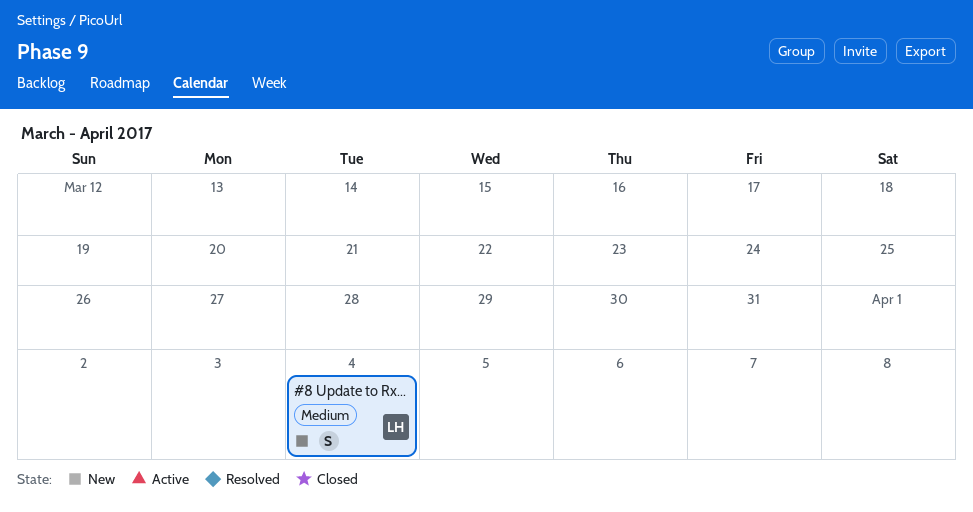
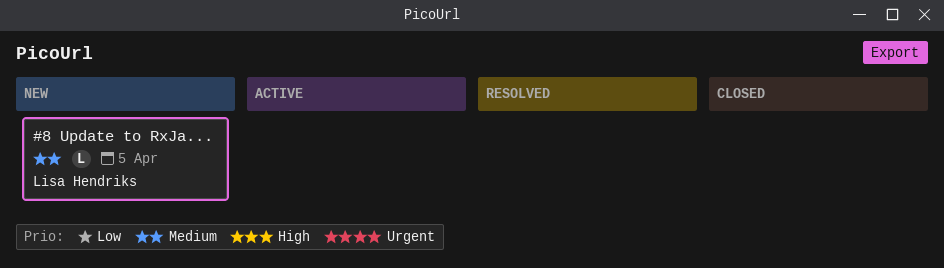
#8, estimate: S -> L
#8, due: Apr 4 -> Apr 5

